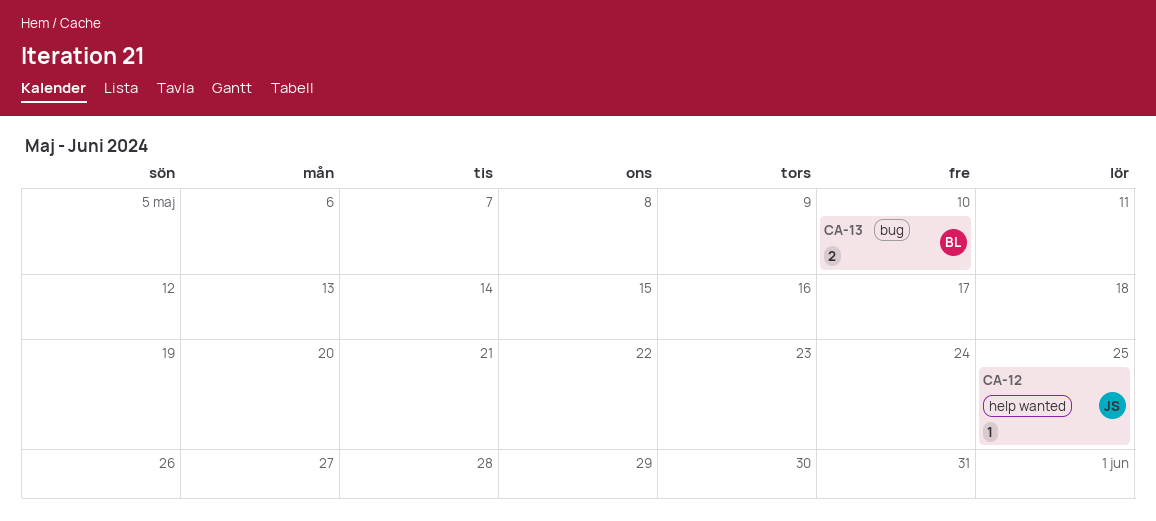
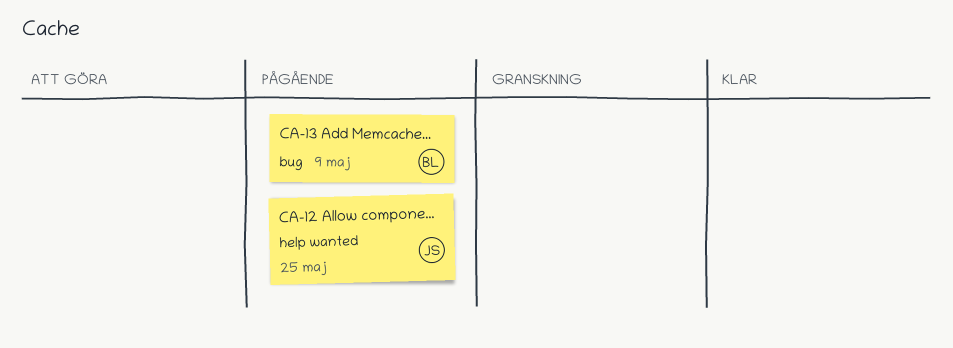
CA-13, due: May 10 -> May 9

